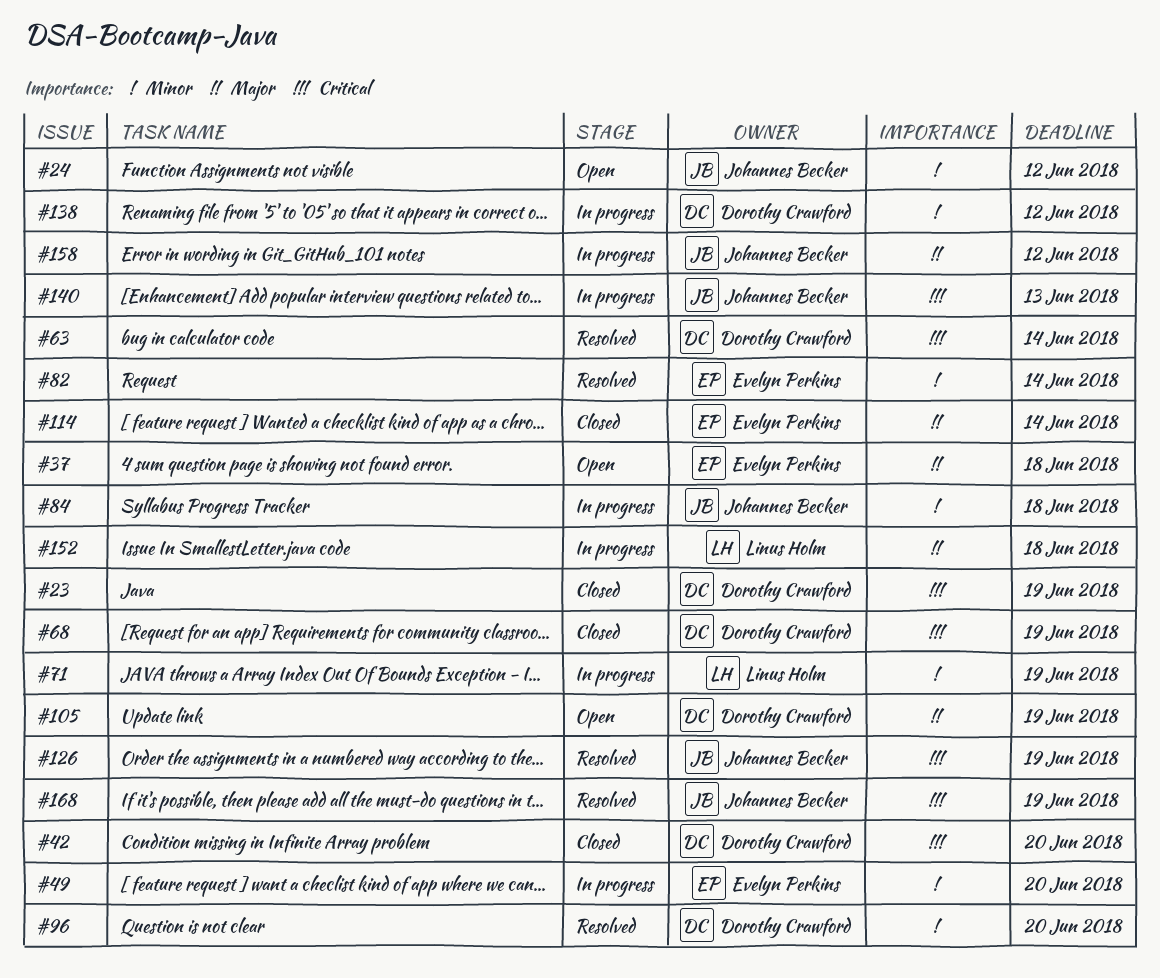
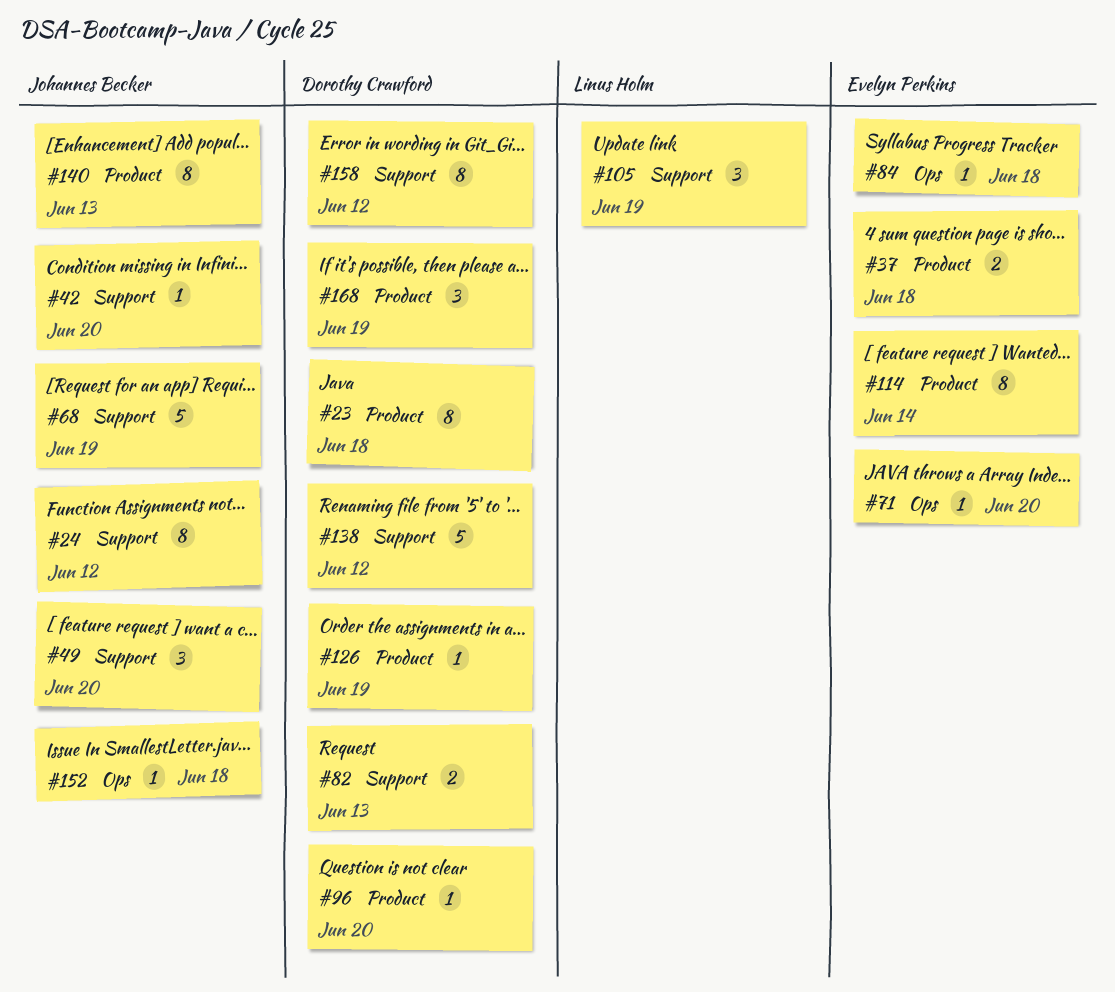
#23, due: Jun 19 -> Jun 18
#42, owner: Dorothy Crawford -> Johannes Becker
#49, owner: Evelyn Perkins -> Johannes Becker
#63: present -> none
#68, owner: Dorothy Crawford -> Johannes Becker
#71, owner: Linus Holm -> Evelyn Perkins
#71, due: Jun 19 -> Jun 20
#82, owner: Evelyn Perkins -> Dorothy Crawford
#82, due: Jun 14 -> Jun 13
#84, owner: Johannes Becker -> Evelyn Perkins
#105, owner: Dorothy Crawford -> Linus Holm
#126, owner: Johannes Becker -> Dorothy Crawford
#152, owner: Linus Holm -> Johannes Becker
#158, owner: Johannes Becker -> Dorothy Crawford
#168, owner: Johannes Becker -> Dorothy Crawford

